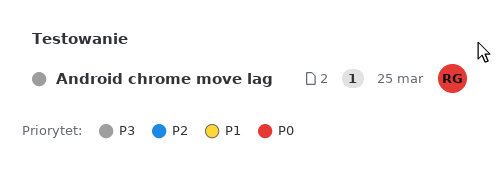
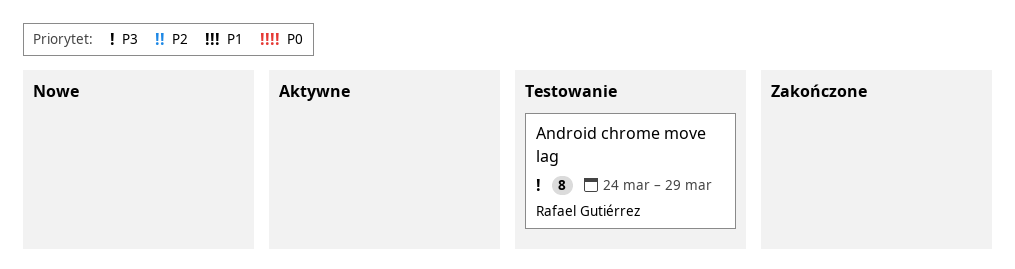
Android chrome move lag, estimate: 1 -> 8
Android chrome move lag, due: Mar 25 -> Mar 29

